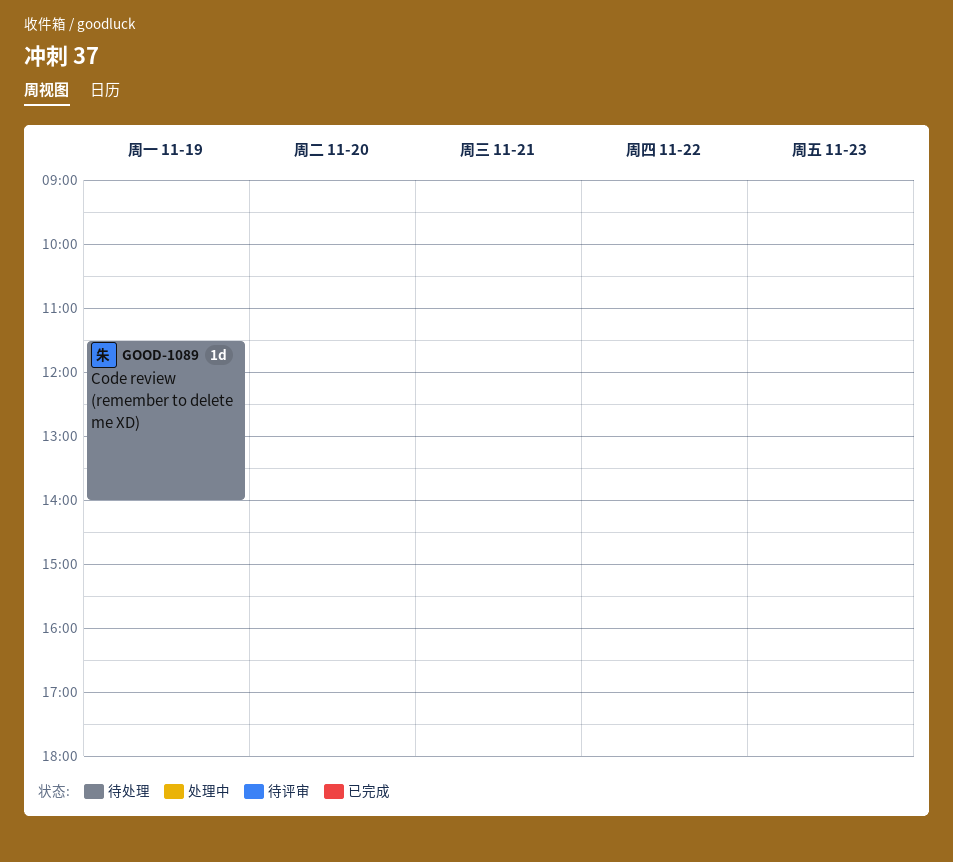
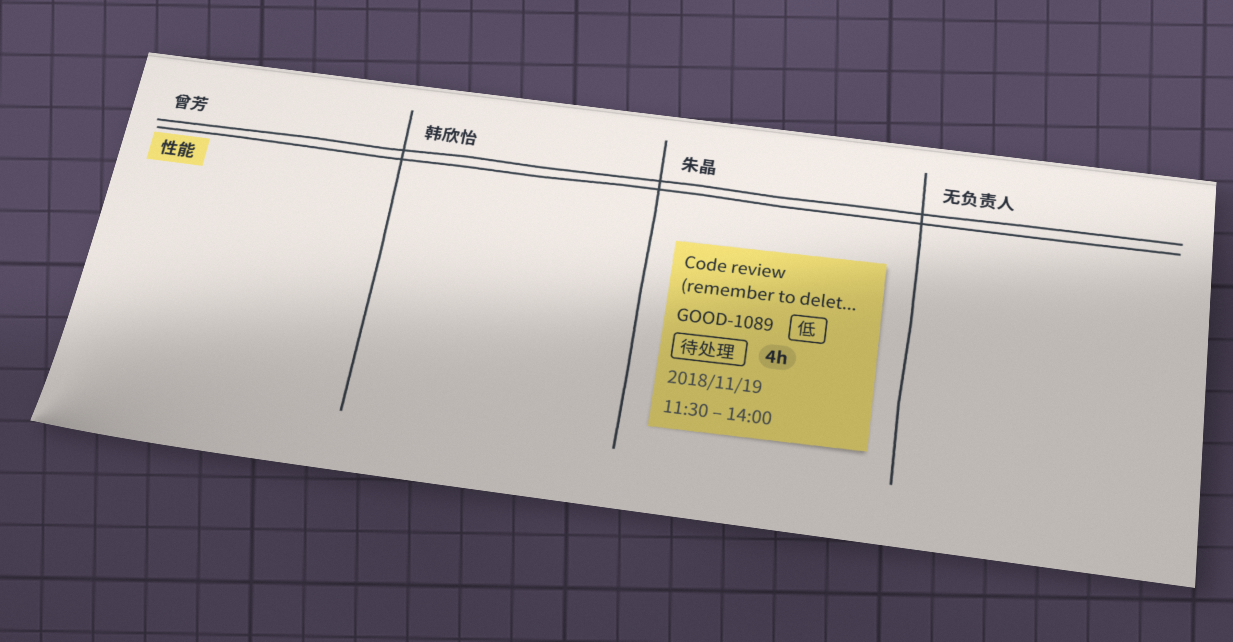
GOOD-1089, estimate: 1d -> 4h

